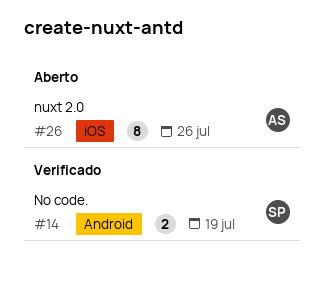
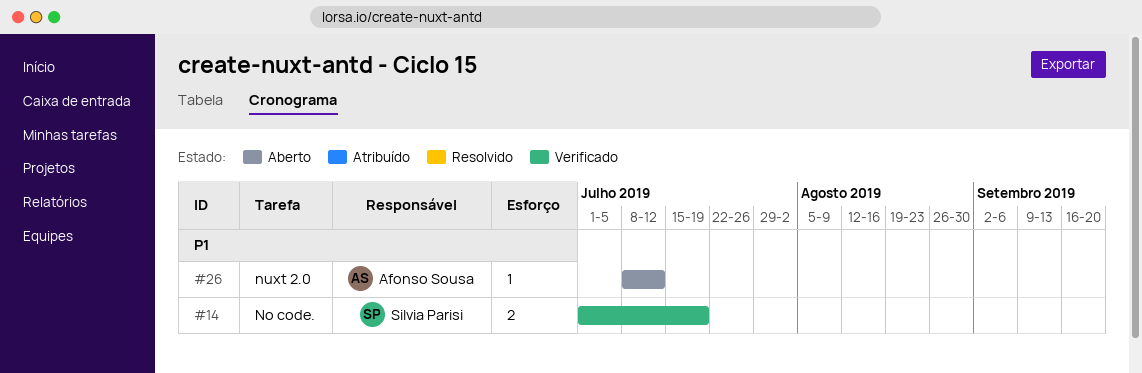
#26, estimate: 8 -> 1
#26, due: Jul 26 -> Jul 12

